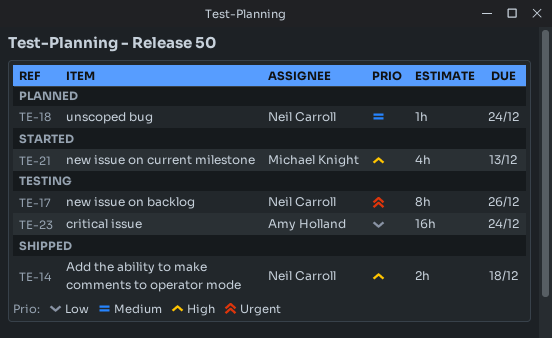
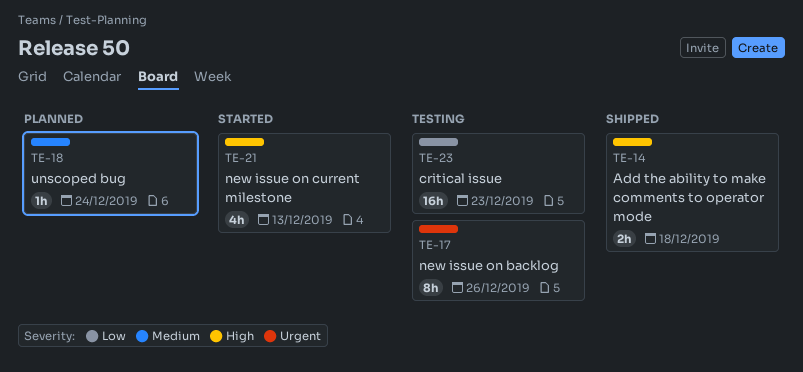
TE-23, due: Dec 24 -> Dec 23

